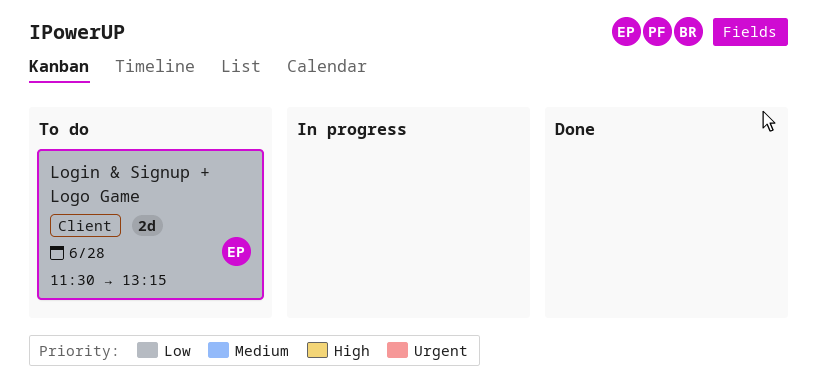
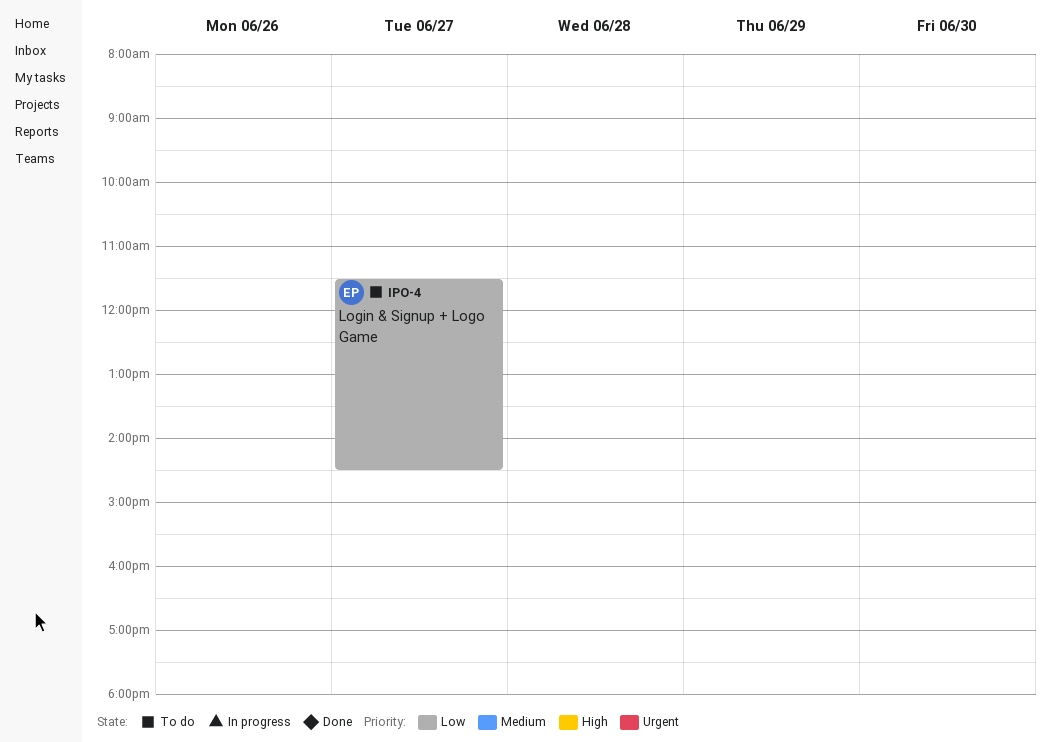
Login & Signup + Logo Game, day: Jun 28 -> Jun 27
Login & Signup + Logo Game, ends: 13:15 -> 14:30

